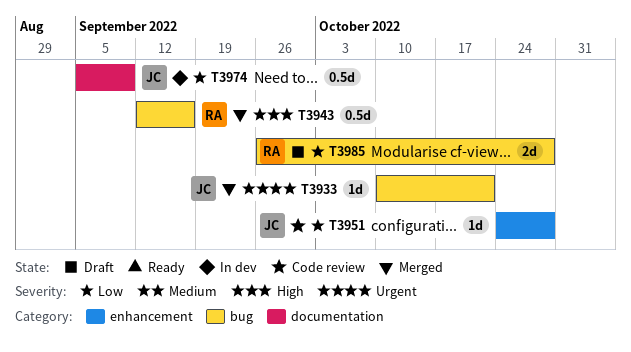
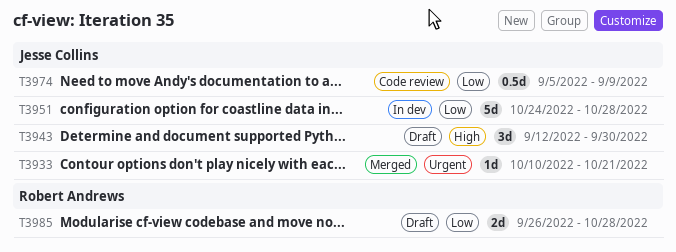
T3943, status: Merged -> Draft
T3943, owner: Robert Andrews -> Jesse Collins
T3943, estimate: 0.5d -> 3d
T3943, due: Sep 16 -> Sep 30
T3951, status: Code review -> In dev
T3951, estimate: 1d -> 5d
T3974, status: In dev -> Code review

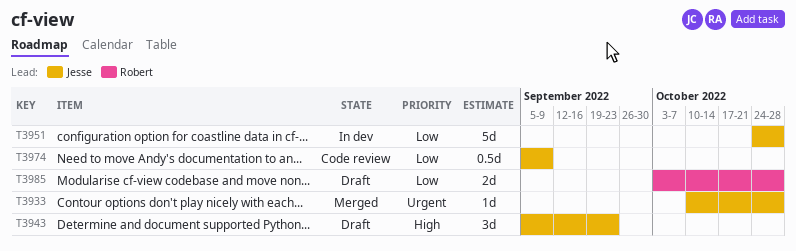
T3933, due: Oct 21 -> Oct 28
T3943, start: Sep 12 -> Sep 5
T3943, due: Sep 30 -> Sep 23
T3985, start: Sep 26 -> Oct 3

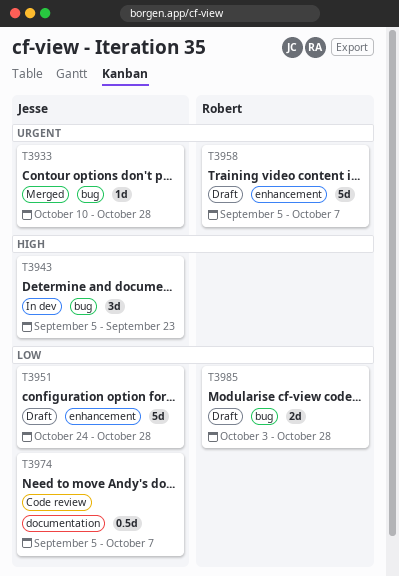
T3943, status: Draft -> In dev
T3951, status: In dev -> Draft
T3958: none -> present
T3974, due: Sep 9 -> Oct 7

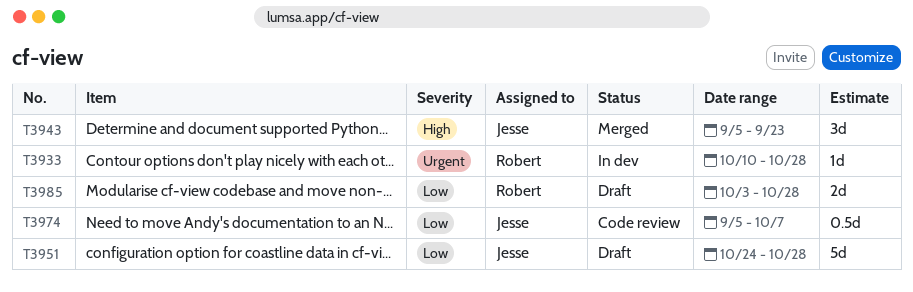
T3933, status: Merged -> In dev
T3933, owner: Jesse -> Robert
T3943, status: In dev -> Merged
T3958: present -> none

